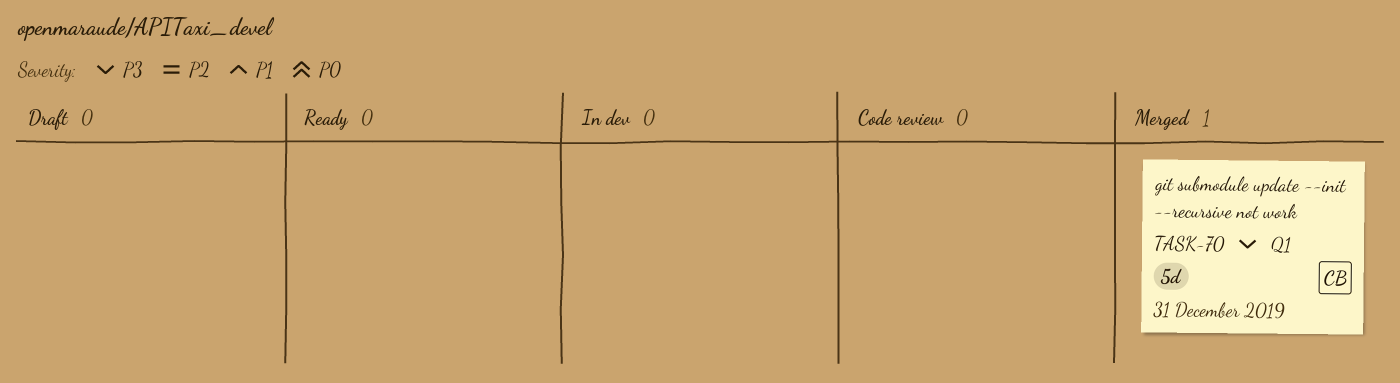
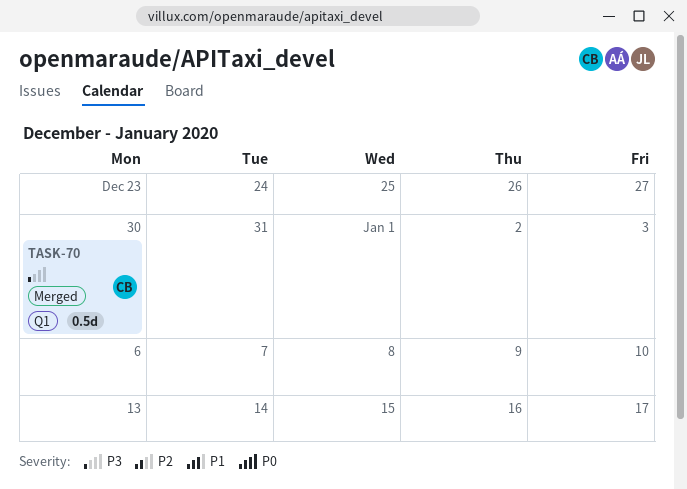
TASK-70, estimate: 5d -> 0.5d
TASK-70, due: Dec 31 -> Dec 30

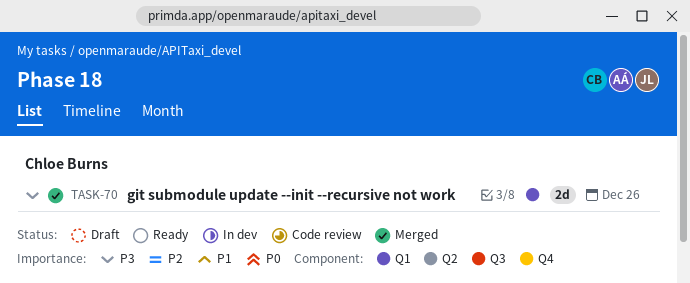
TASK-70, estimate: 0.5d -> 2d
TASK-70, due: Dec 30 -> Dec 26

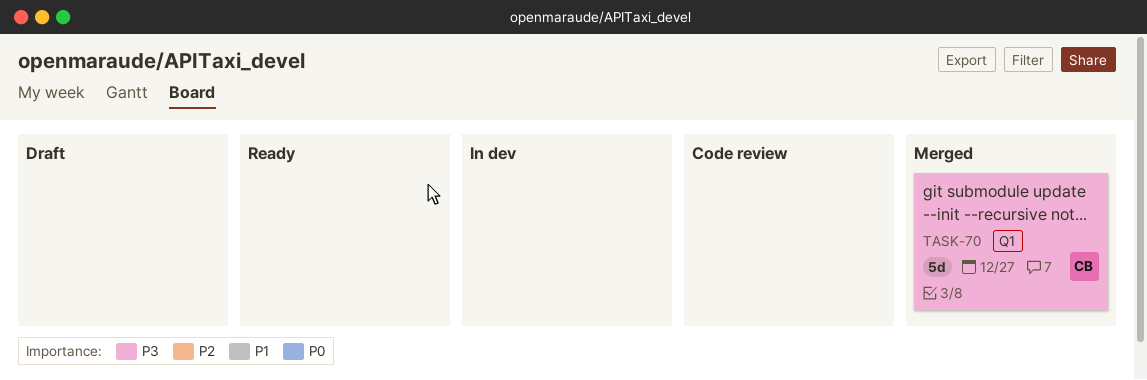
TASK-70, estimate: 2d -> 5d
TASK-70, due: Dec 26 -> Dec 27

